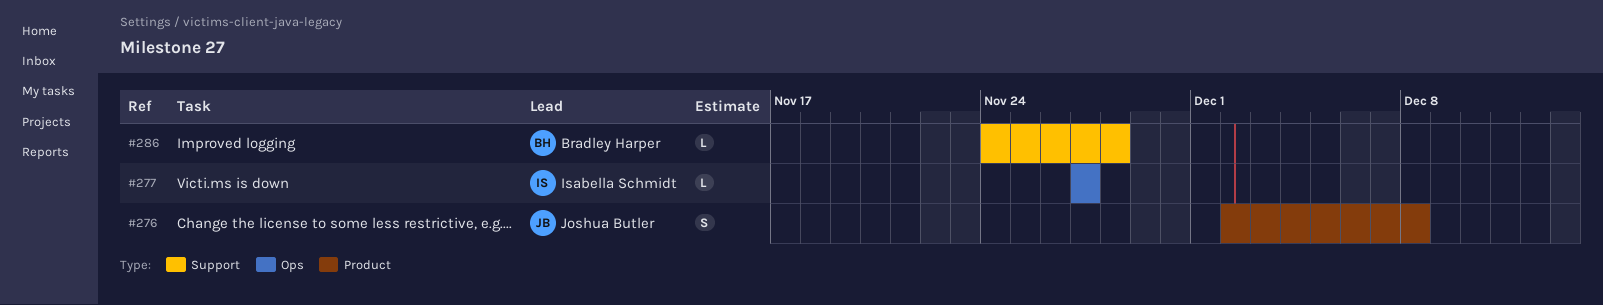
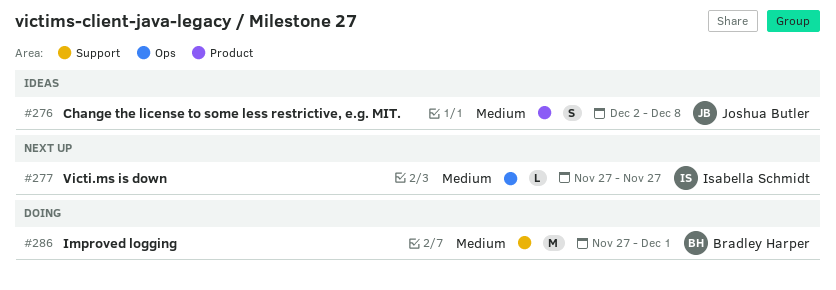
#286, estimate: L -> M
#286, start: Nov 24 -> Nov 27
#286, due: Nov 28 -> Dec 1

